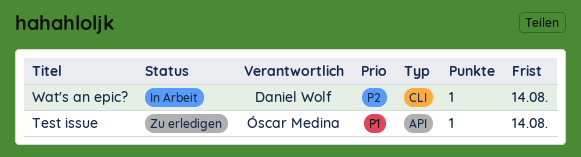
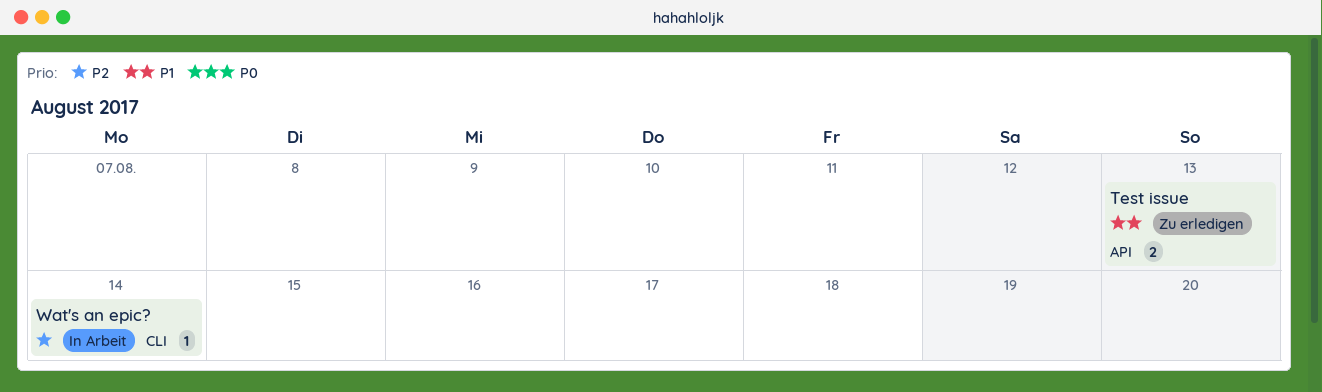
Test issue, estimate: 1 -> 2
Test issue, due: Aug 14 -> Aug 13

